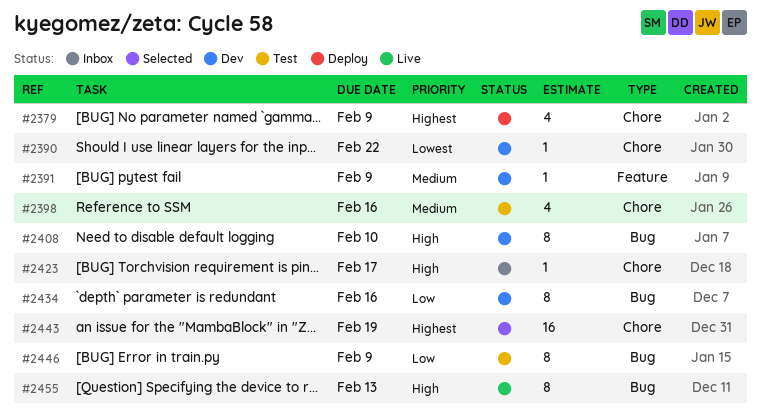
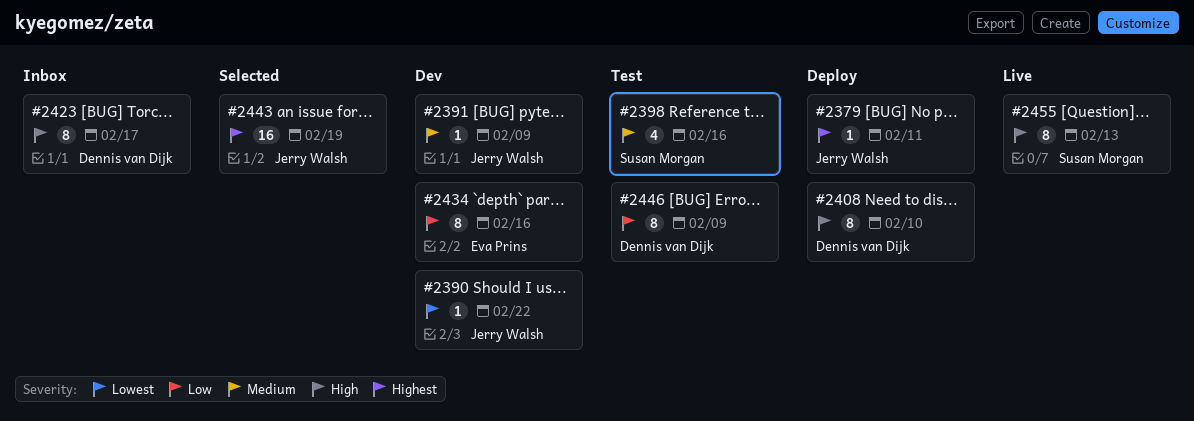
#2379, estimate: 4 -> 1
#2379, due: Feb 9 -> Feb 11
#2408, status: Dev -> Deploy
#2423, estimate: 1 -> 8

